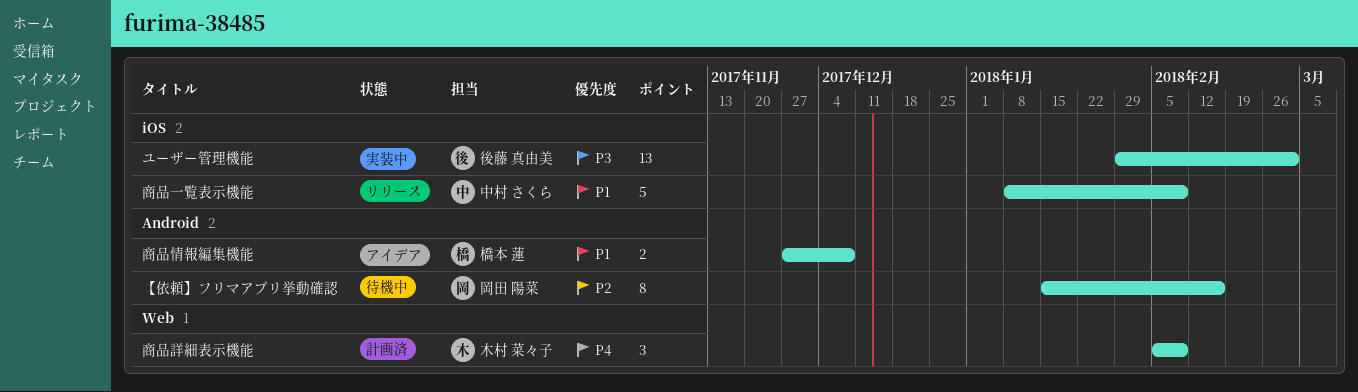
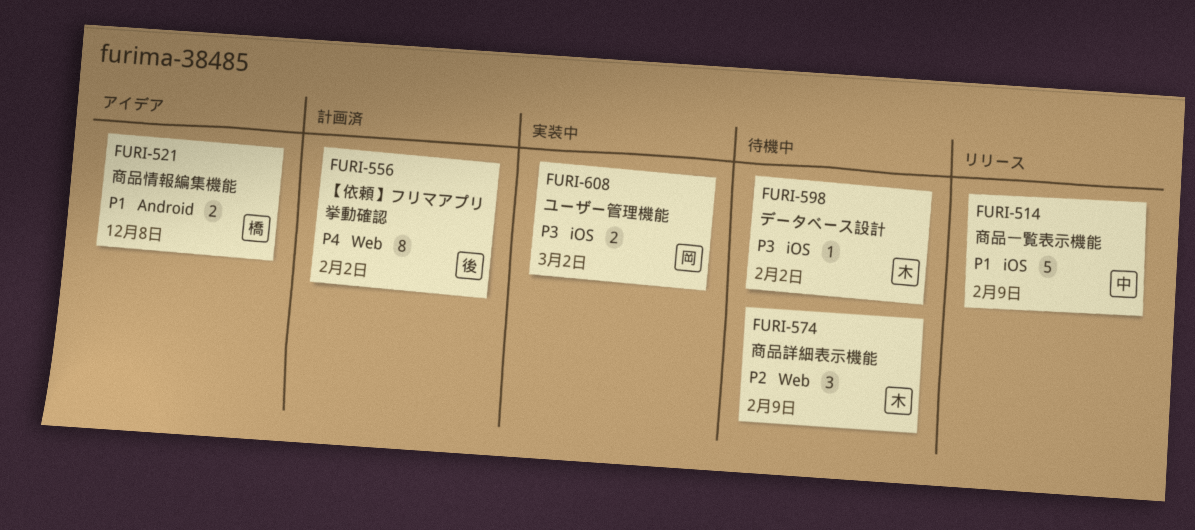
【依頼】フリマアプリ挙動確認, status: 待機中 -> 計画済
【依頼】フリマアプリ挙動確認, owner: 岡田 陽菜 -> 後藤 真由美
【依頼】フリマアプリ挙動確認, priority: P2 -> P4
【依頼】フリマアプリ挙動確認, label: Android -> Web
【依頼】フリマアプリ挙動確認, due: Feb 16 -> Feb 2
データベース設計: none -> present
ユーザー管理機能, owner: 後藤 真由美 -> 岡田 陽菜
ユーザー管理機能, estimate: 13 -> 2
商品詳細表示機能, status: 計画済 -> 待機中
商品詳細表示機能, priority: P4 -> P2

